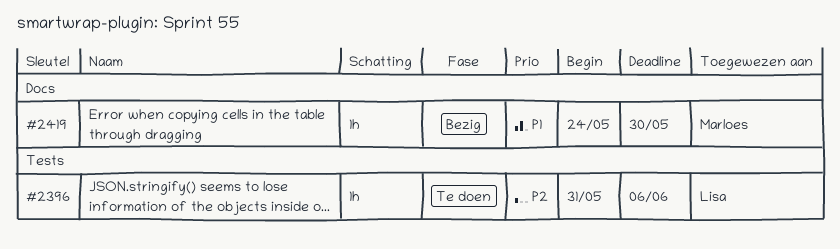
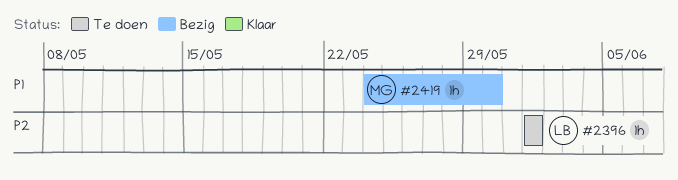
#2396, start: May 31 -> Jun 1
#2396, due: Jun 6 -> Jun 1

